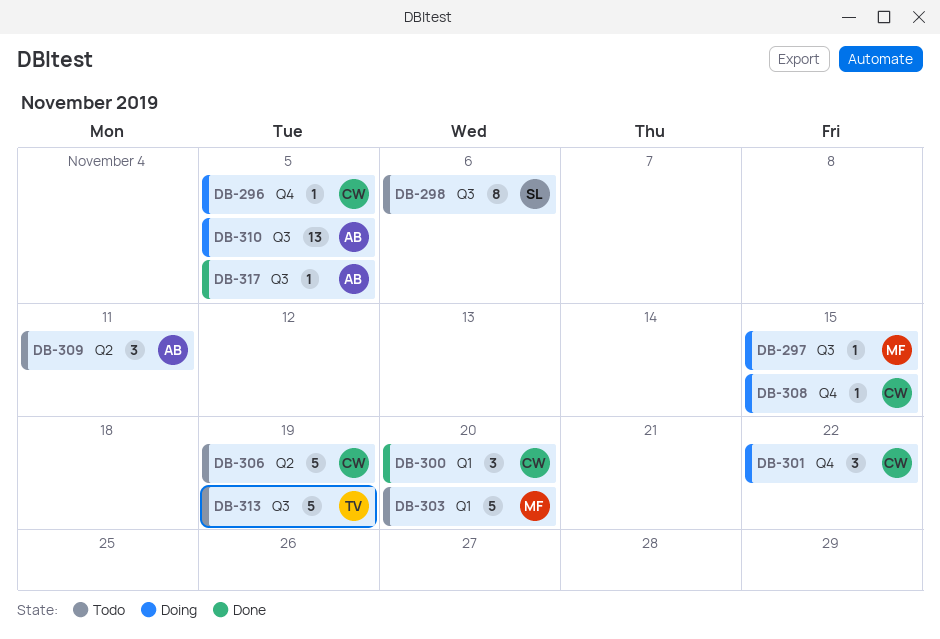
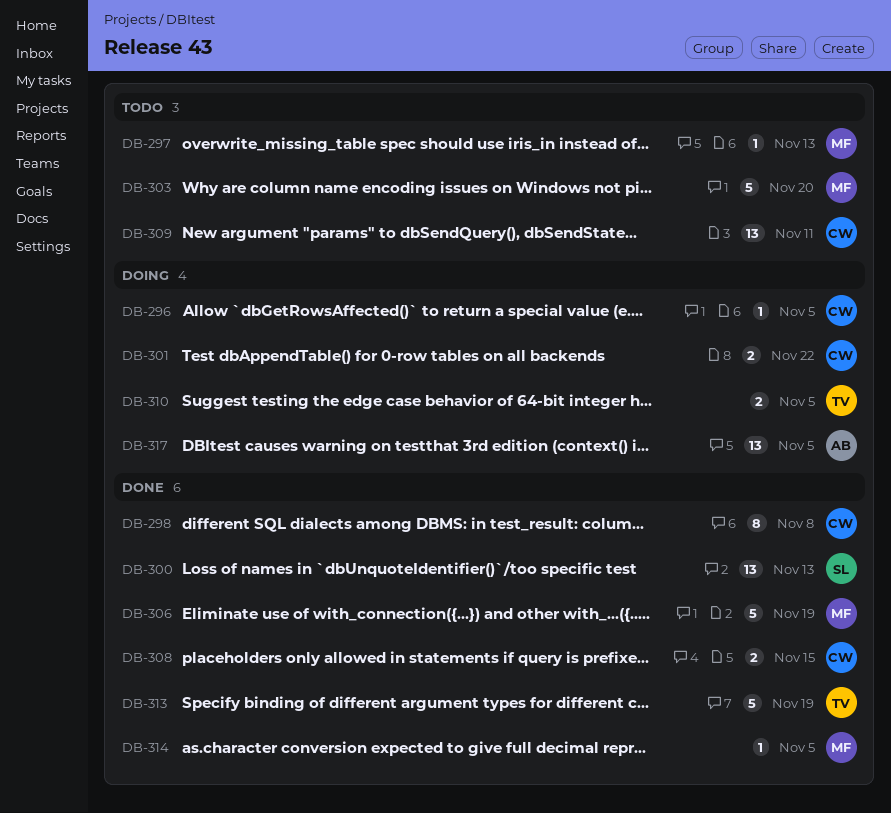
DB-297, status: Doing -> Todo
DB-297, due: Nov 15 -> Nov 13
DB-298, status: Todo -> Done
DB-298, owner: SL -> CW
DB-298, due: Nov 6 -> Nov 8
DB-300, owner: CW -> SL
DB-300, estimate: 3 -> 13
DB-300, due: Nov 20 -> Nov 13
DB-301, estimate: 3 -> 2
DB-306, status: Todo -> Done
DB-306, owner: CW -> MF
DB-308, status: Doing -> Done
DB-308, estimate: 1 -> 2
DB-309, owner: AB -> CW
DB-309, estimate: 3 -> 13
DB-310, owner: AB -> TV
DB-310, estimate: 13 -> 2
DB-313, status: Todo -> Done
DB-314: none -> present
DB-317, status: Done -> Doing
DB-317, estimate: 1 -> 13

